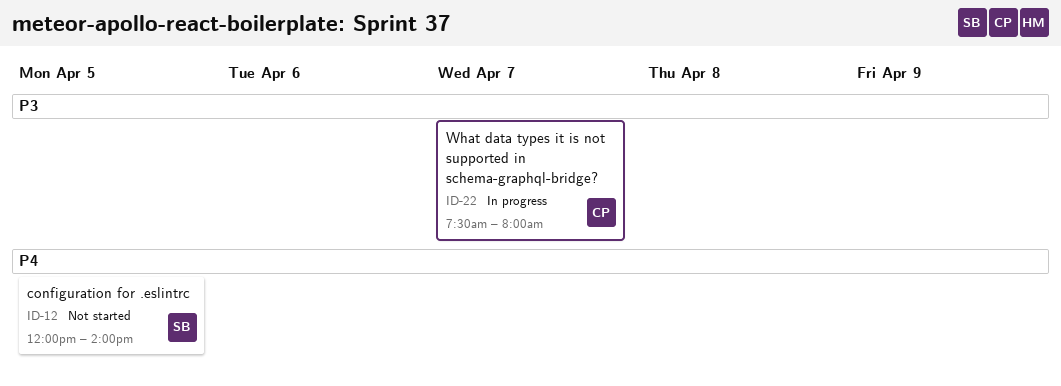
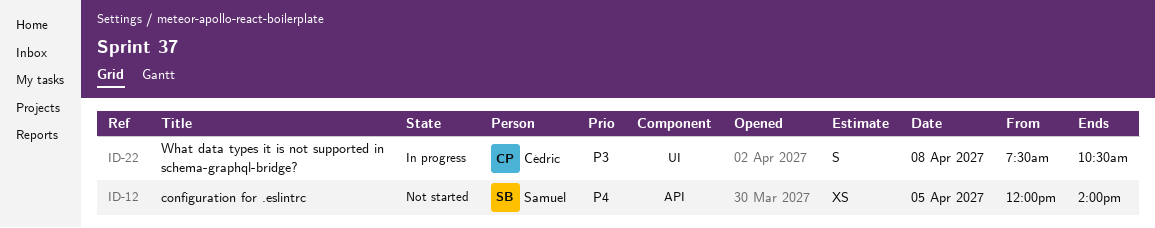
ID-22, day: Apr 7 -> Apr 8
ID-22, ends: 08:00 -> 10:30

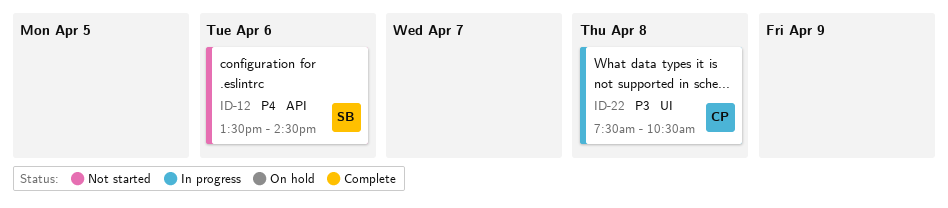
ID-12, day: Apr 5 -> Apr 6
ID-12, begins: 12:00 -> 13:30
ID-12, ends: 14:00 -> 14:30

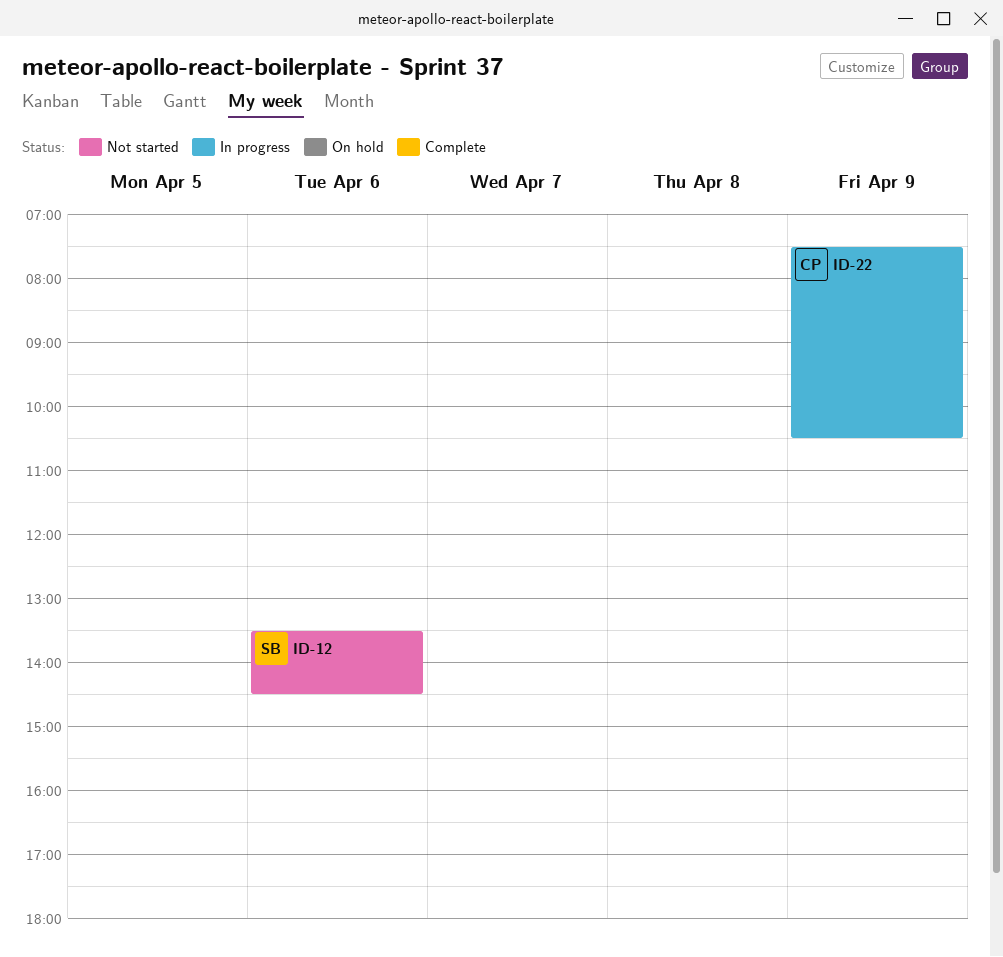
ID-22, day: Apr 8 -> Apr 9

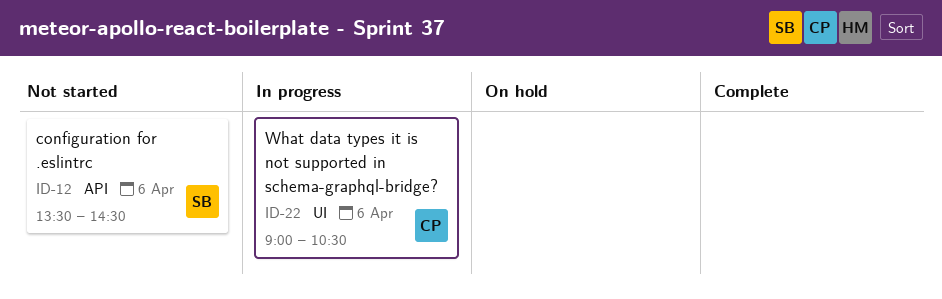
ID-22, day: Apr 9 -> Apr 6
ID-22, begins: 07:30 -> 09:00

